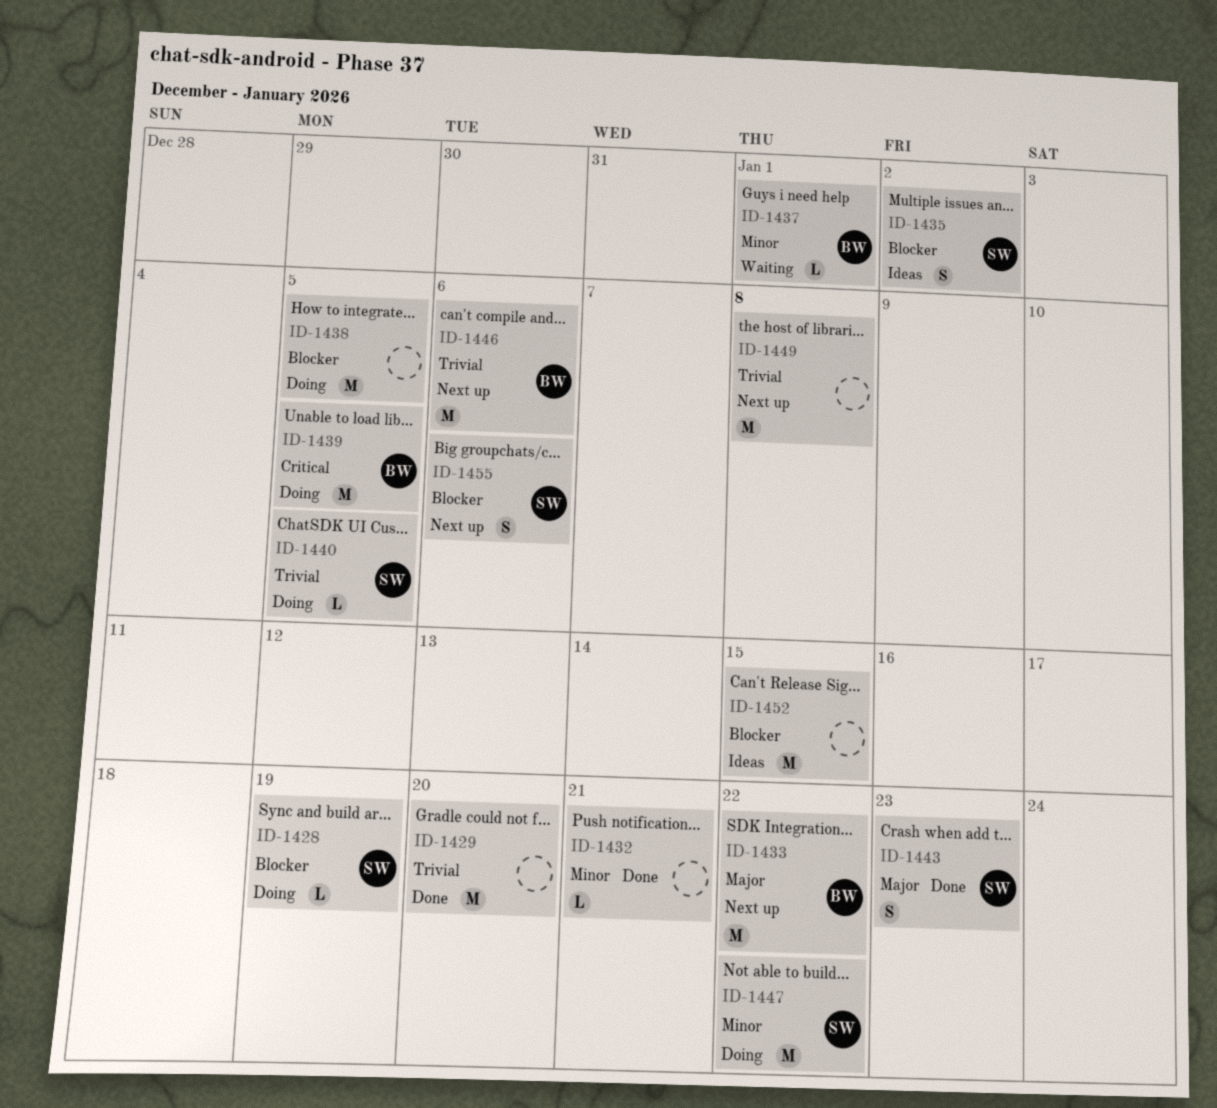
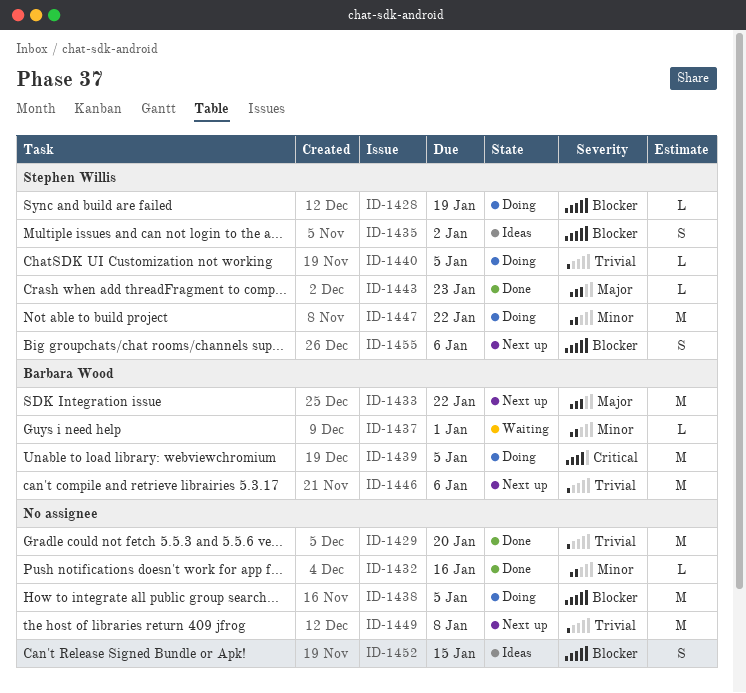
ID-1432, due: Jan 21 -> Jan 16
ID-1443, estimate: S -> L
ID-1452, estimate: M -> S

